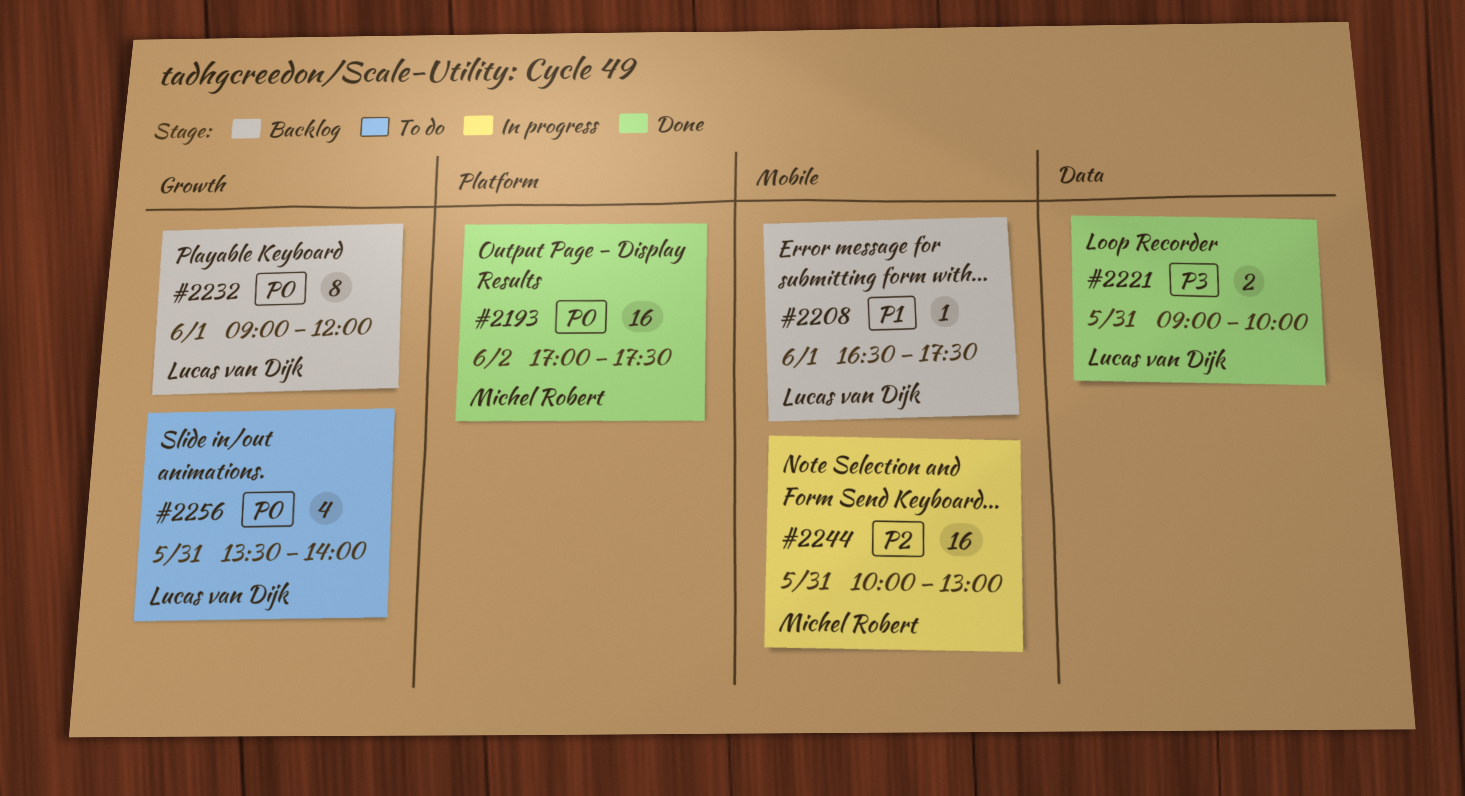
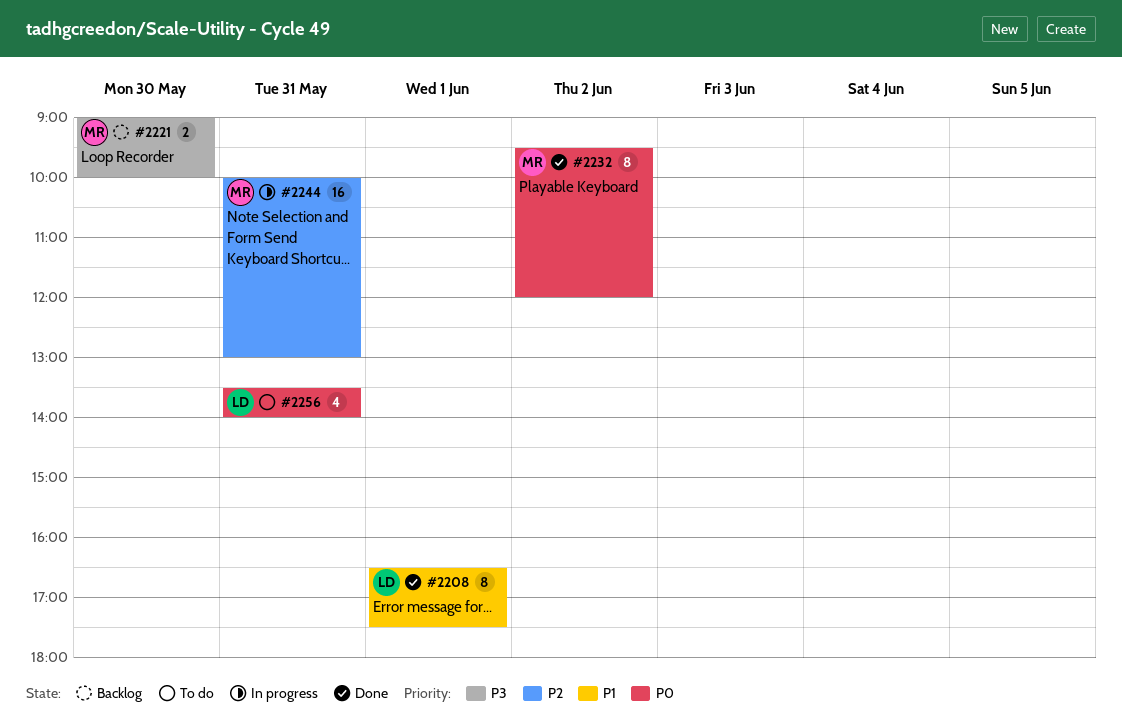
#2193: present -> none
#2208, status: Backlog -> Done
#2208, estimate: 1 -> 8
#2221, status: Done -> Backlog
#2221, owner: Lucas van Dijk -> Michel Robert
#2221, day: May 31 -> May 30
#2232, status: Backlog -> Done
#2232, owner: Lucas van Dijk -> Michel Robert
#2232, day: Jun 1 -> Jun 2
#2232, begins: 09:00 -> 09:30

